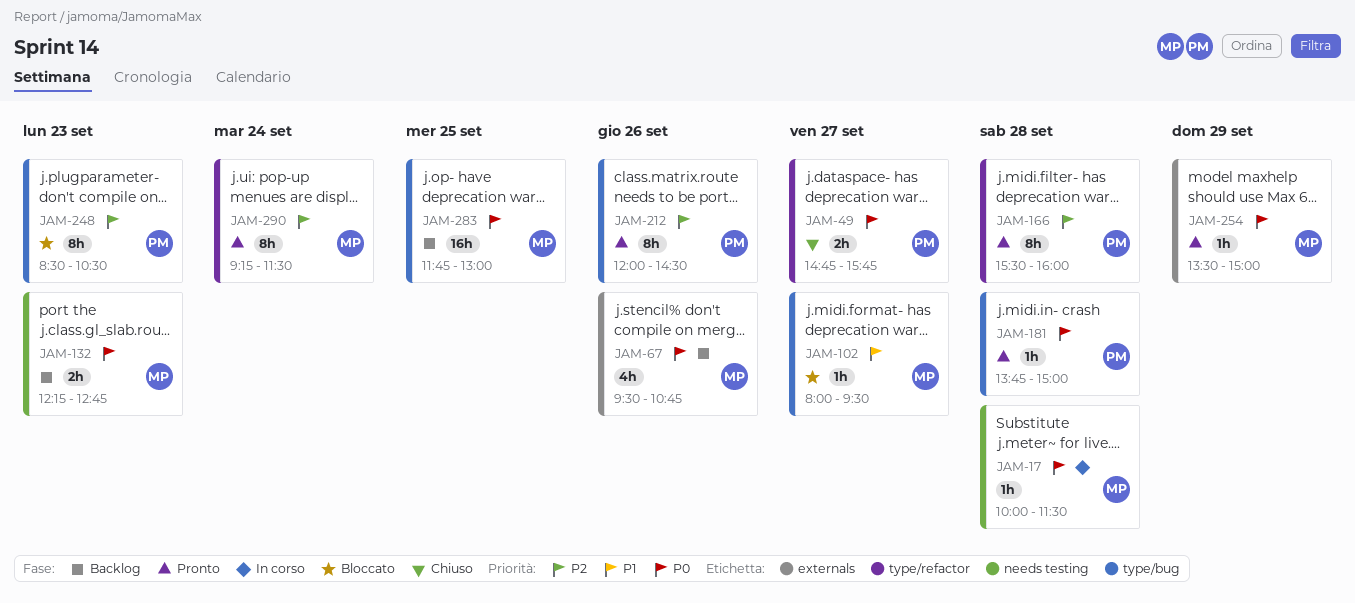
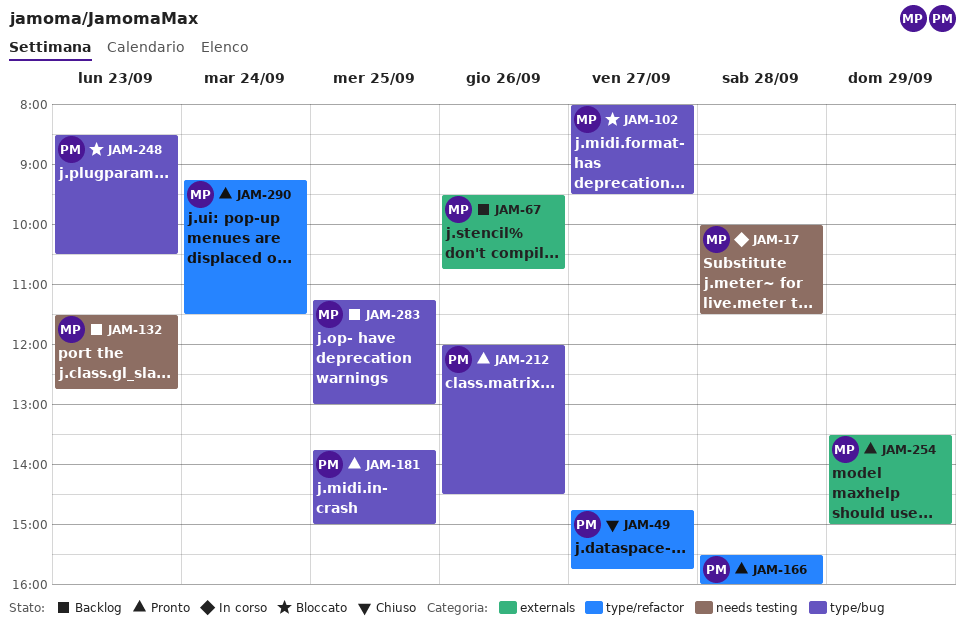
JAM-132, begins: 12:15 -> 11:30
JAM-181, day: Sep 28 -> Sep 25
JAM-283, begins: 11:45 -> 11:15

